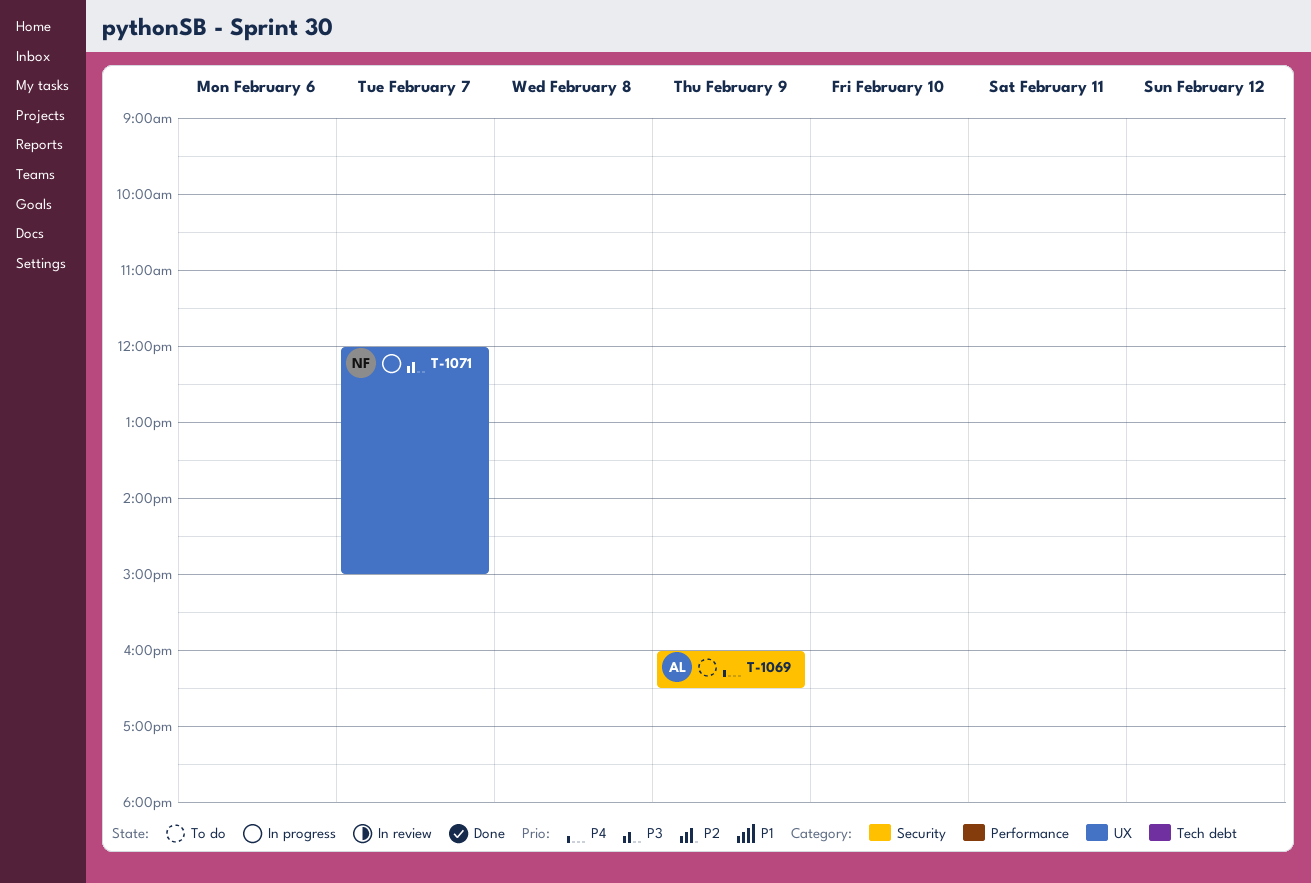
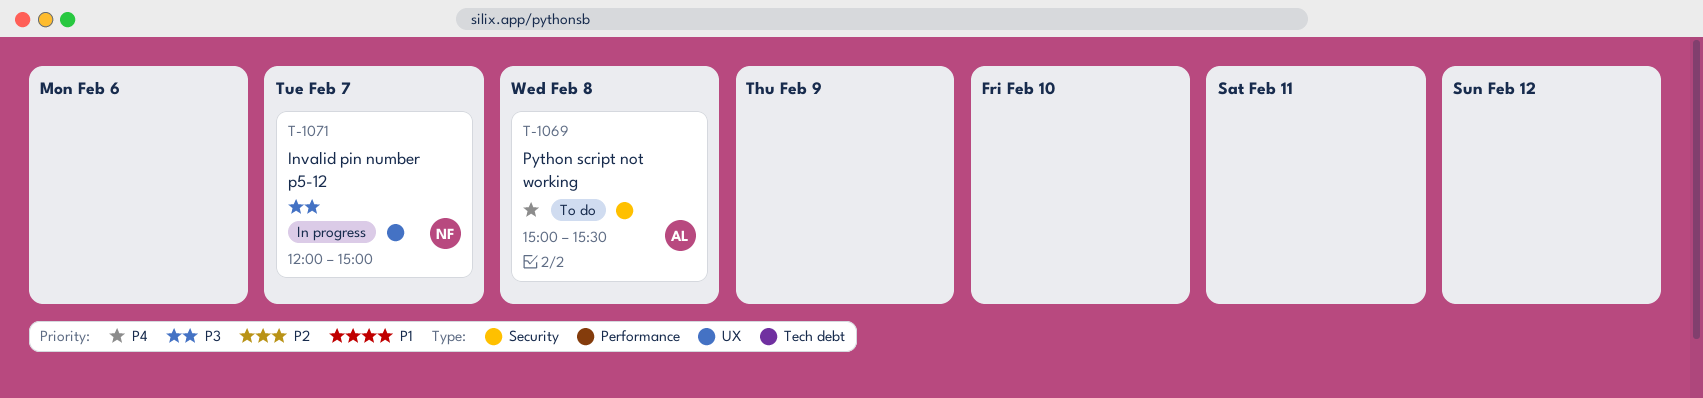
T-1069, day: Feb 9 -> Feb 8
T-1069, begins: 16:00 -> 15:00
T-1069, ends: 16:30 -> 15:30

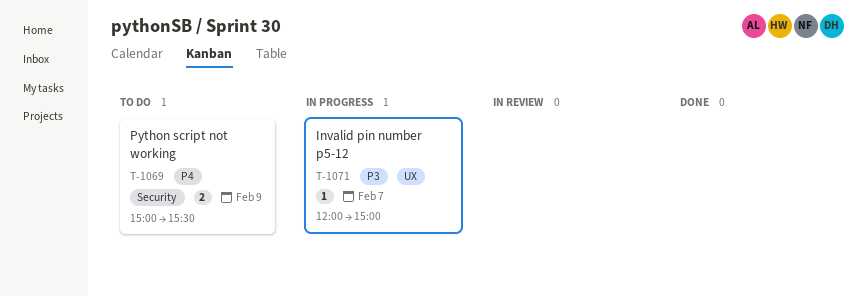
T-1069, day: Feb 8 -> Feb 9

